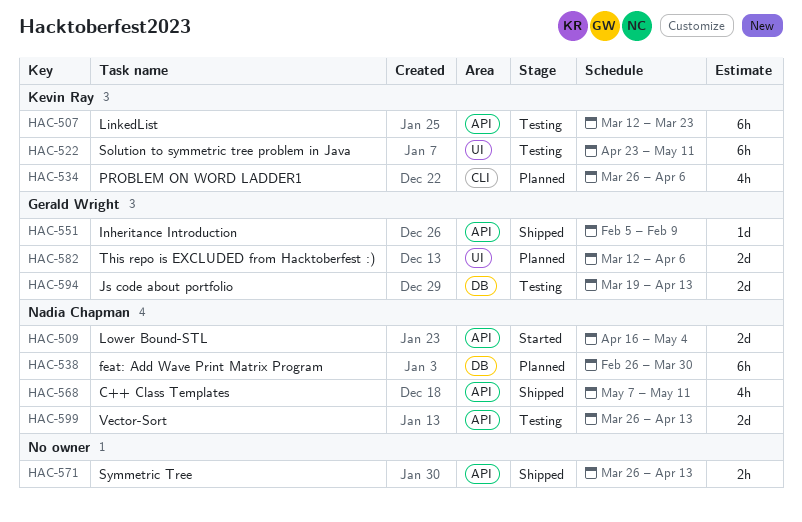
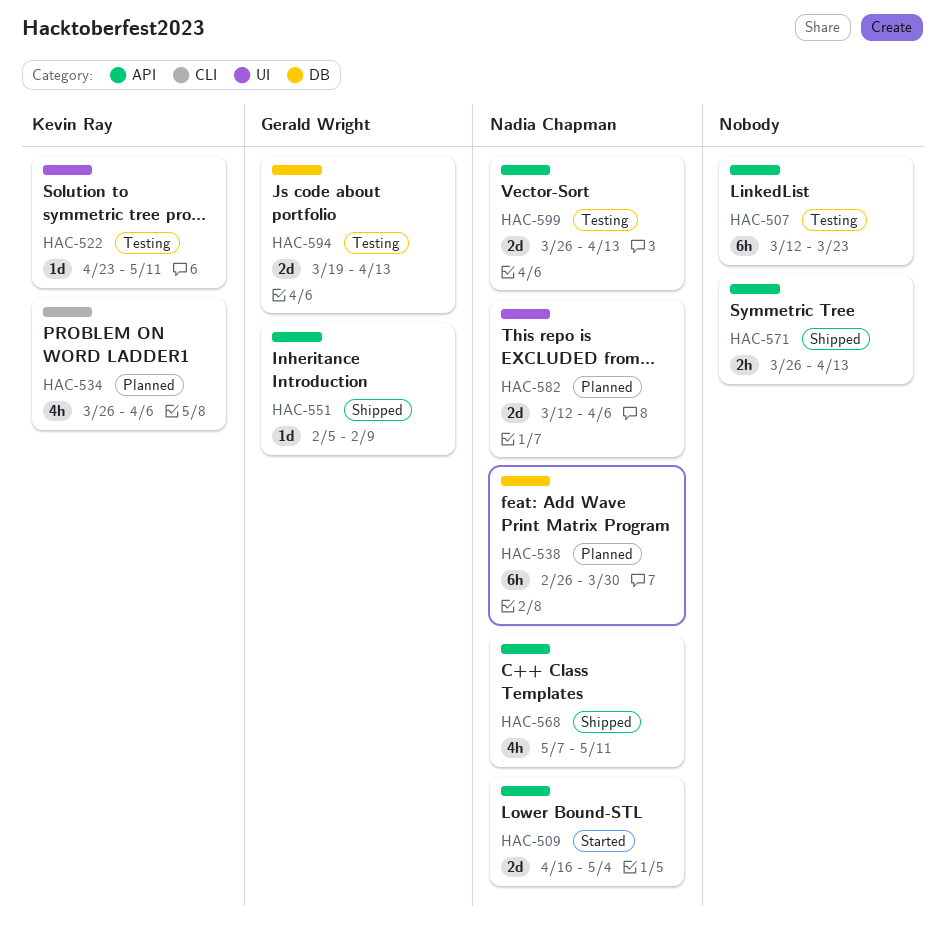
HAC-507, owner: Kevin Ray -> none
HAC-522, estimate: 6h -> 1d
HAC-582, owner: Gerald Wright -> Nadia Chapman

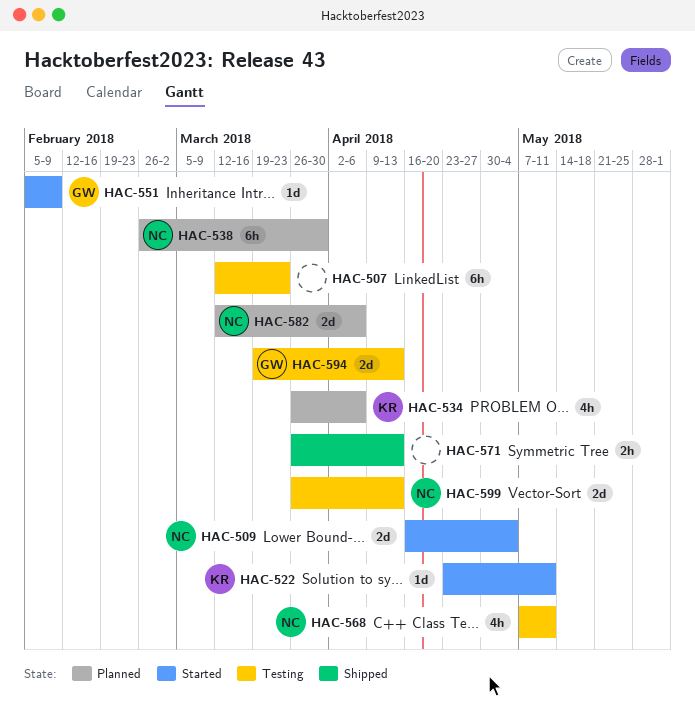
HAC-522, status: Testing -> Started
HAC-551, status: Shipped -> Started
HAC-568, status: Shipped -> Testing

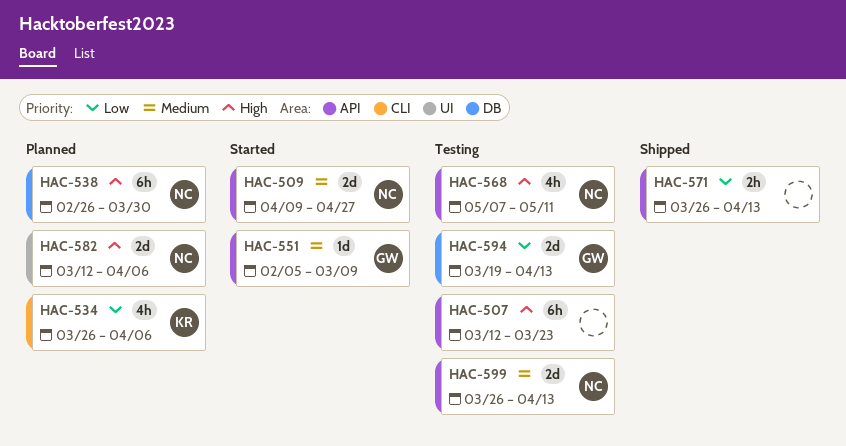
HAC-509, start: Apr 16 -> Apr 9
HAC-509, due: May 4 -> Apr 27
HAC-522: present -> none
HAC-551, due: Feb 9 -> Mar 9

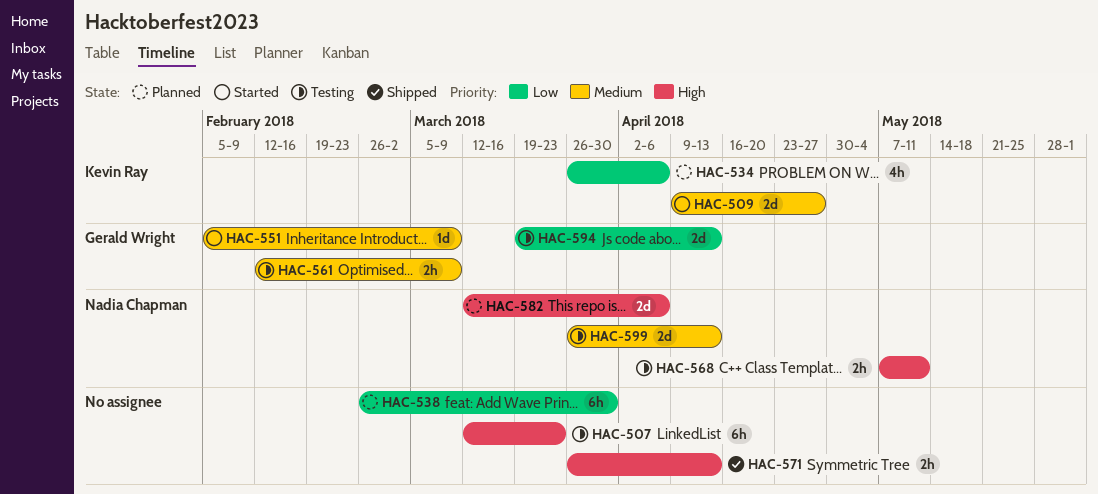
HAC-509, owner: Nadia Chapman -> Kevin Ray
HAC-538, owner: Nadia Chapman -> none
HAC-538, priority: High -> Low
HAC-561: none -> present
HAC-568, estimate: 4h -> 2h
HAC-571, priority: Low -> High

